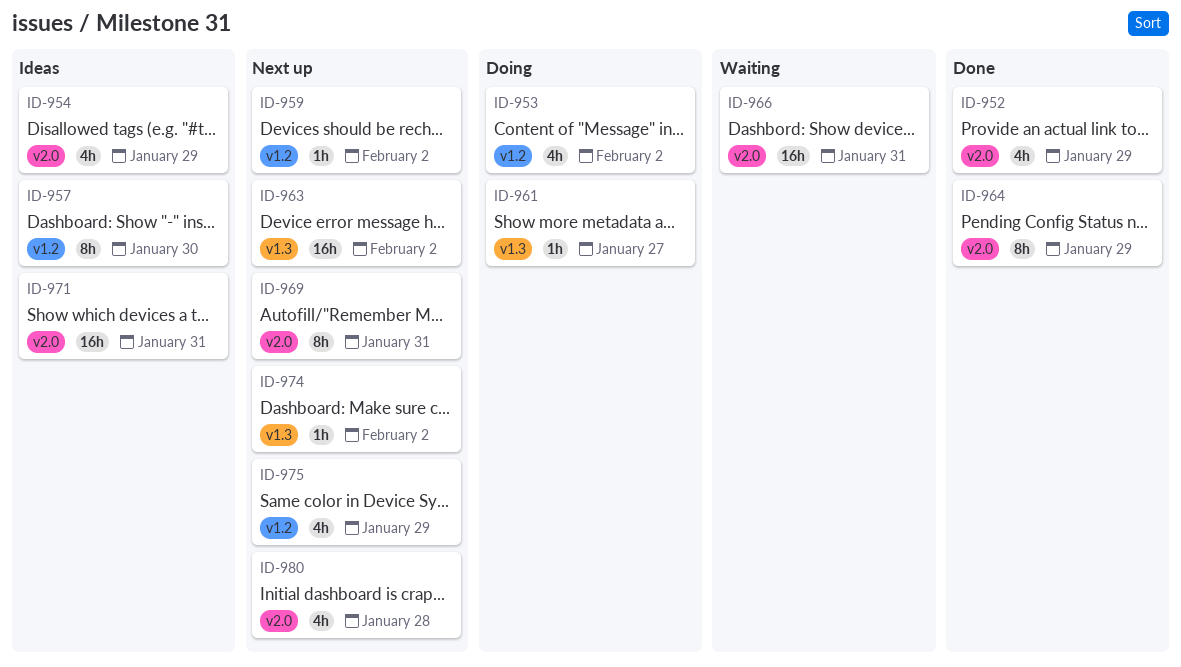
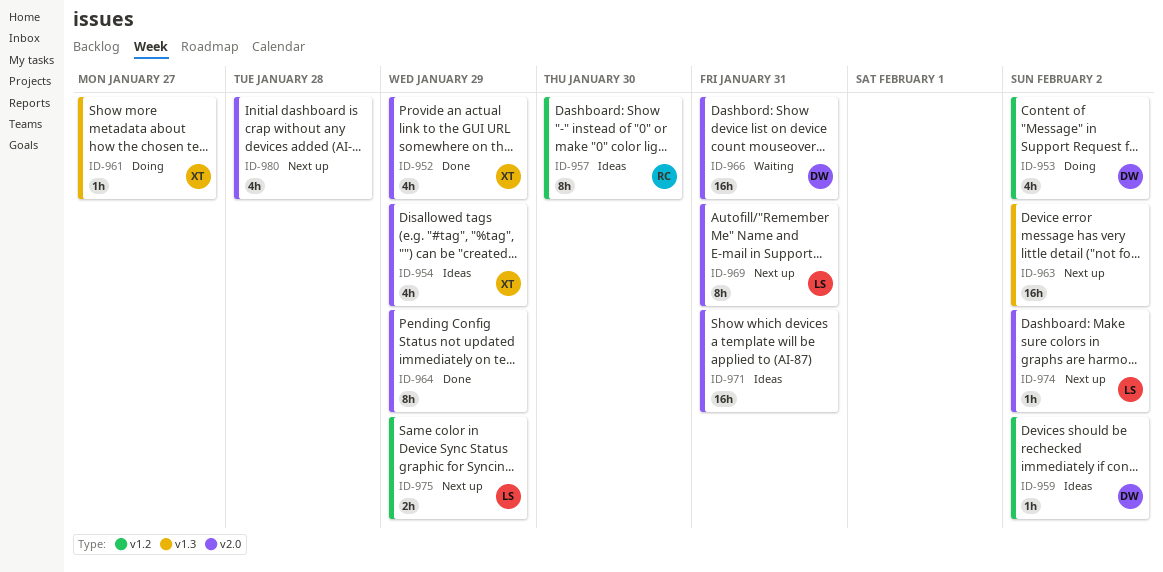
ID-959, status: Next up -> Ideas
ID-974, label: v1.3 -> v2.0
ID-975, estimate: 4h -> 2h

